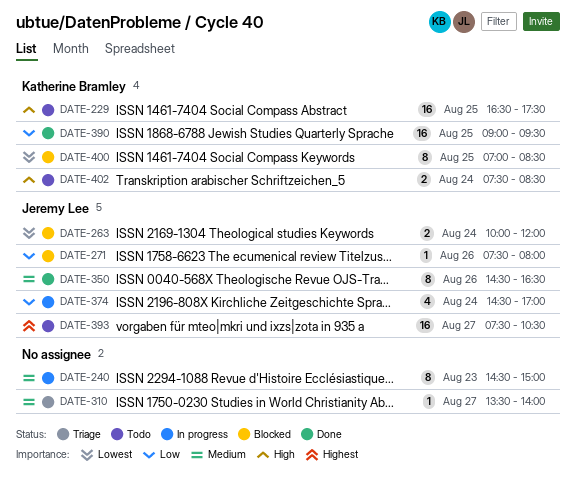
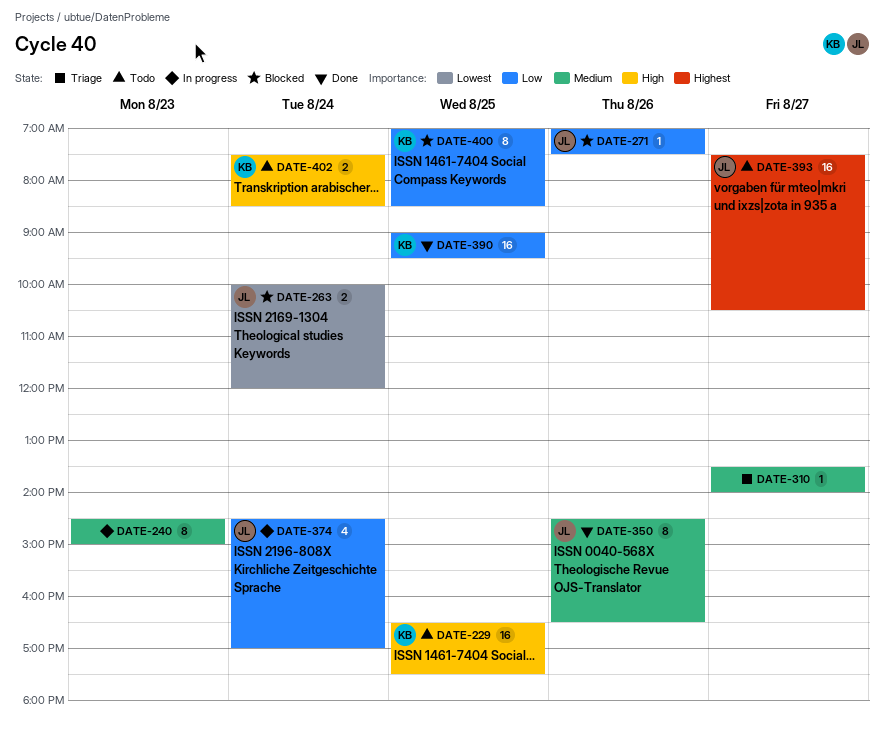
DATE-271, begins: 07:30 -> 07:00
DATE-271, ends: 08:00 -> 07:30
DATE-400, priority: Lowest -> Low

